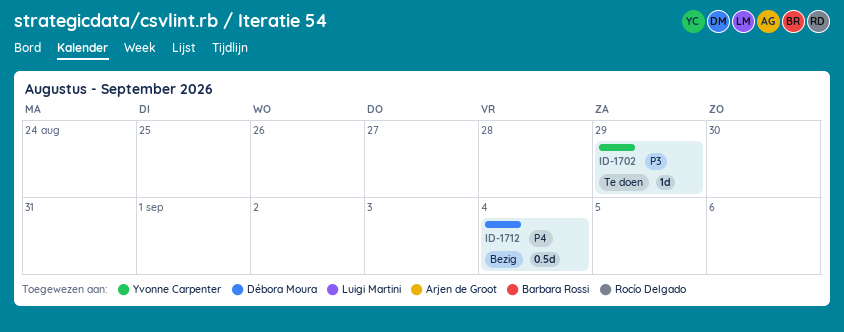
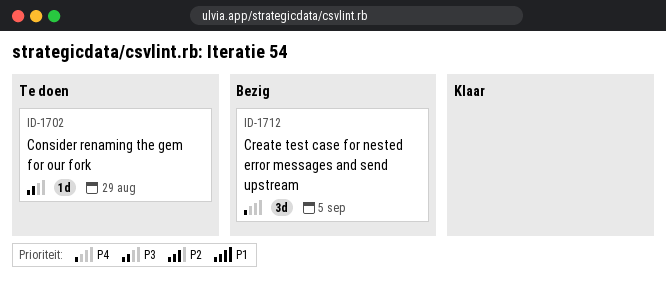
ID-1712, estimate: 0.5d -> 3d
ID-1712, due: Sep 4 -> Sep 5

